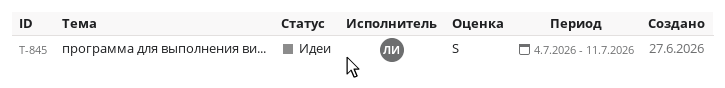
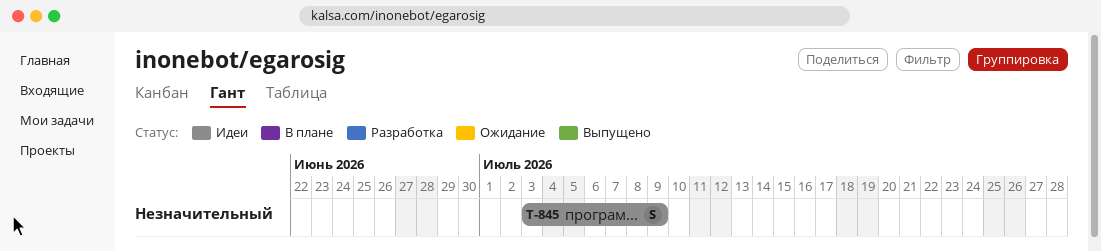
T-845, start: Jul 4 -> Jul 3
T-845, due: Jul 11 -> Jul 9

